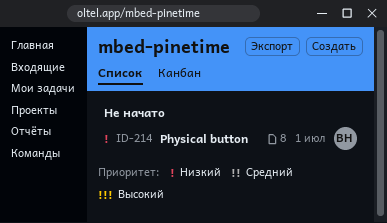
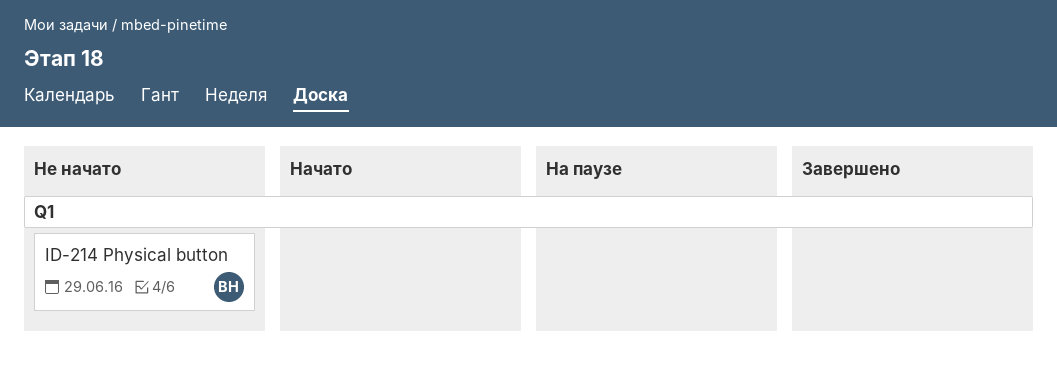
ID-214, due: Jul 1 -> Jun 29

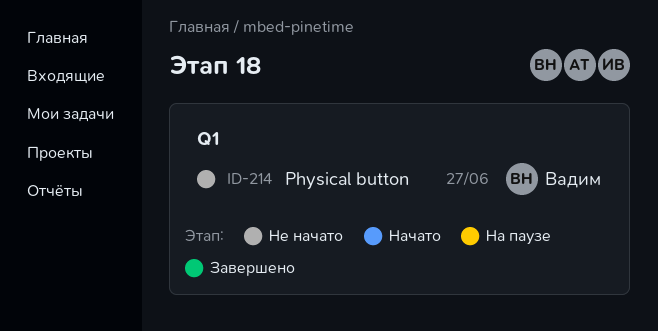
ID-214, due: Jun 29 -> Jun 27

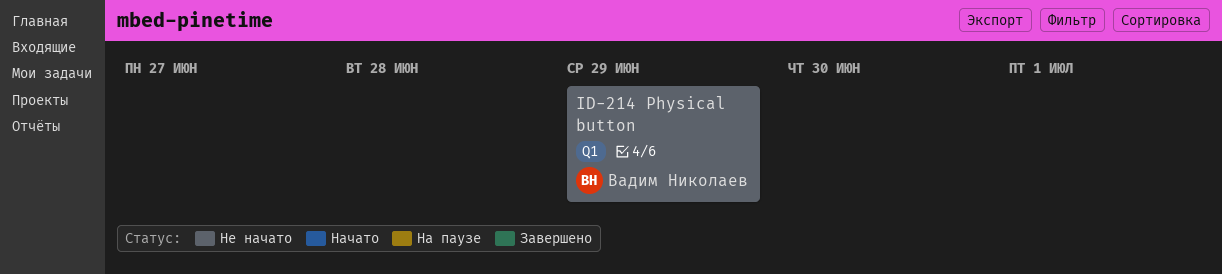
ID-214, due: Jun 27 -> Jun 29

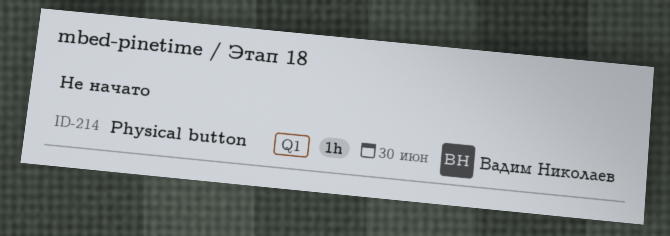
ID-214, due: Jun 29 -> Jun 30

